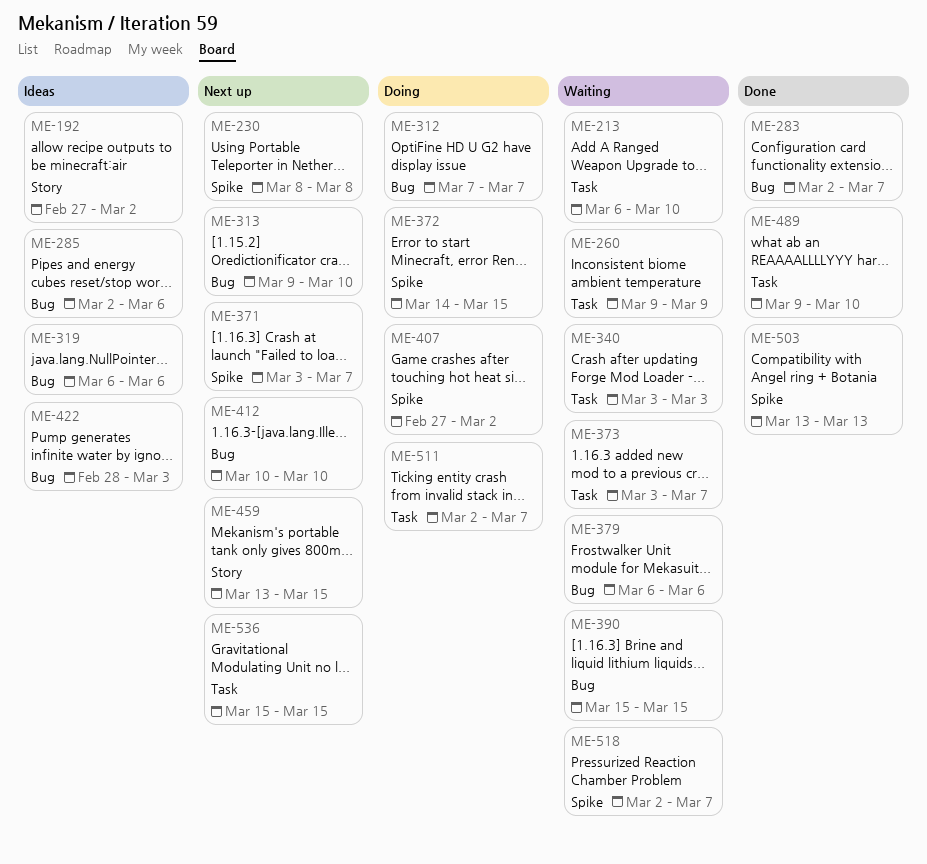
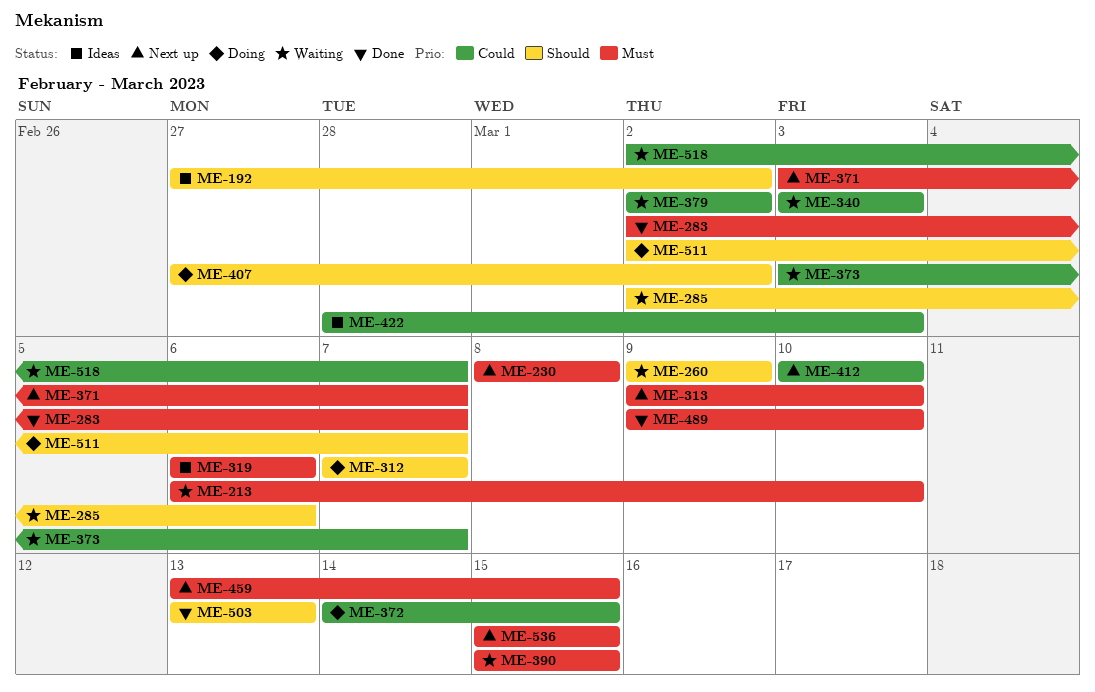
ME-285, status: Ideas -> Waiting
ME-379, start: Mar 6 -> Mar 2
ME-379, due: Mar 6 -> Mar 2

